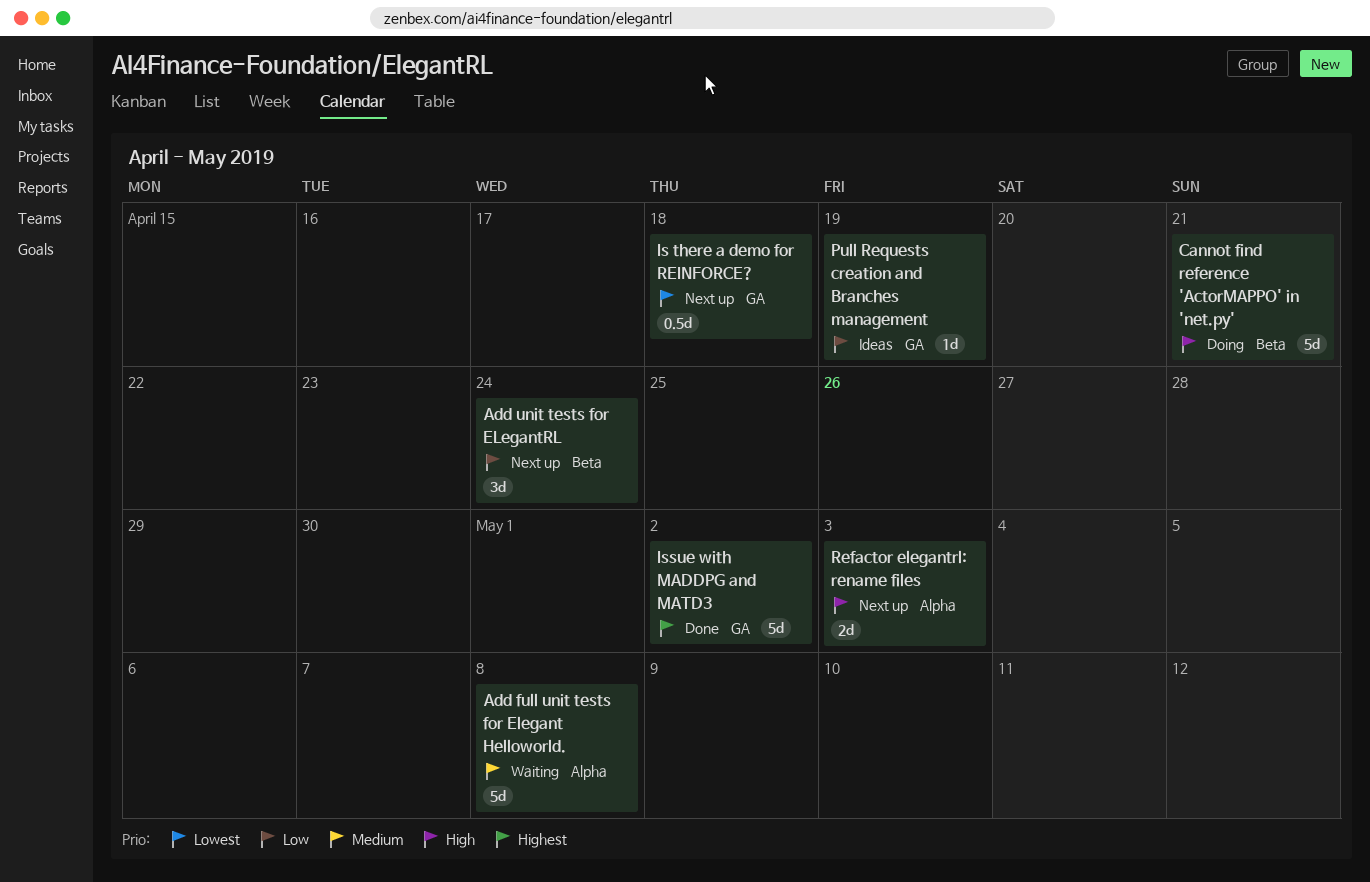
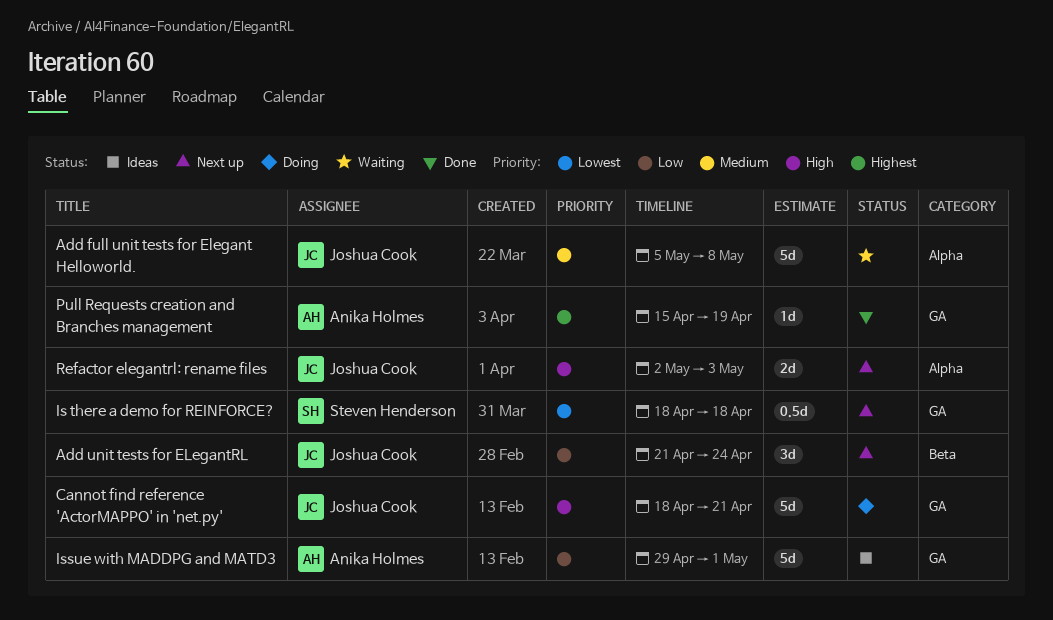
Cannot find reference 'ActorMAPPO' in 'net.py', label: Beta -> GA
Issue with MADDPG and MATD3, status: Done -> Ideas
Issue with MADDPG and MATD3, priority: Highest -> Low
Issue with MADDPG and MATD3, due: May 2 -> May 1
Pull Requests creation and Branches management, status: Ideas -> Done
Pull Requests creation and Branches management, priority: Low -> Highest

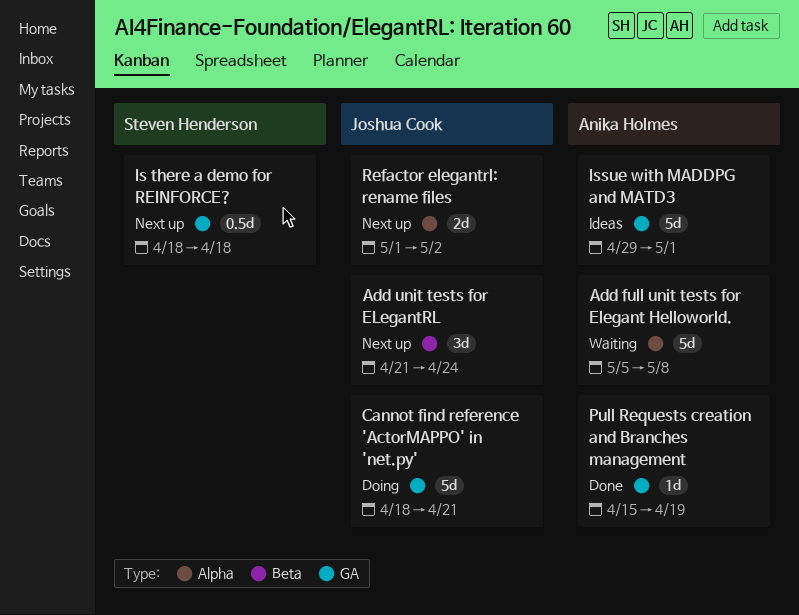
Add full unit tests for Elegant Helloworld., owner: Joshua Cook -> Anika Holmes
Refactor elegantrl: rename files, start: May 2 -> May 1
Refactor elegantrl: rename files, due: May 3 -> May 2

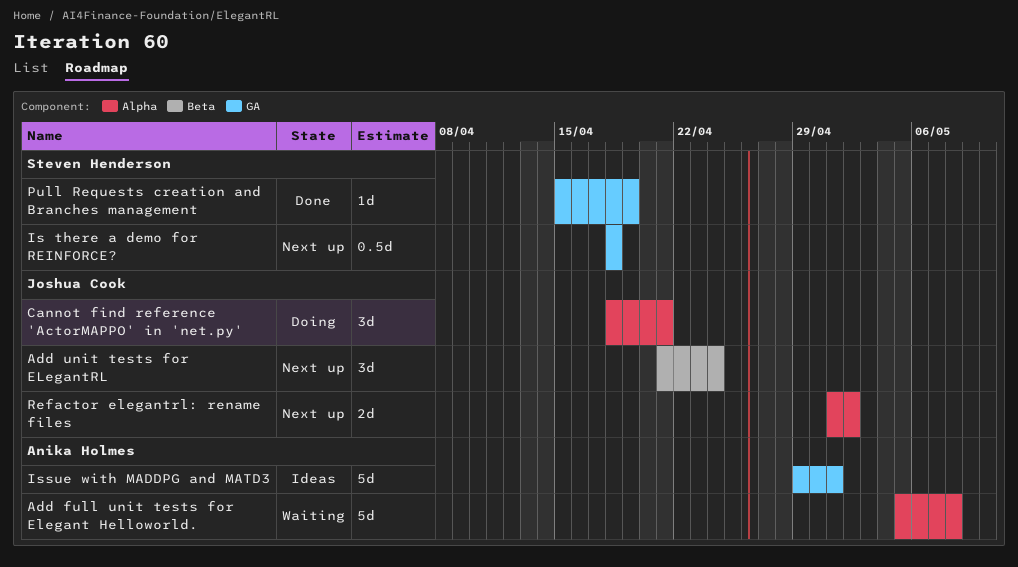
Cannot find reference 'ActorMAPPO' in 'net.py', label: GA -> Alpha
Cannot find reference 'ActorMAPPO' in 'net.py', estimate: 5d -> 3d
Pull Requests creation and Branches management, owner: Anika Holmes -> Steven Henderson

